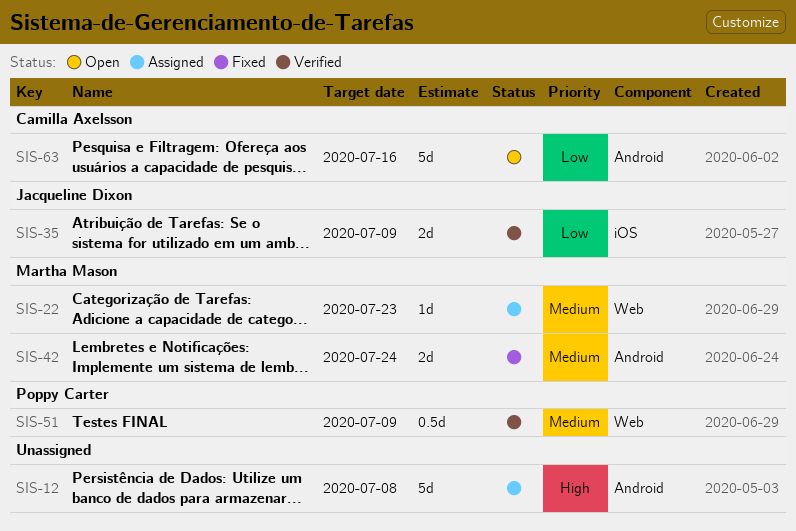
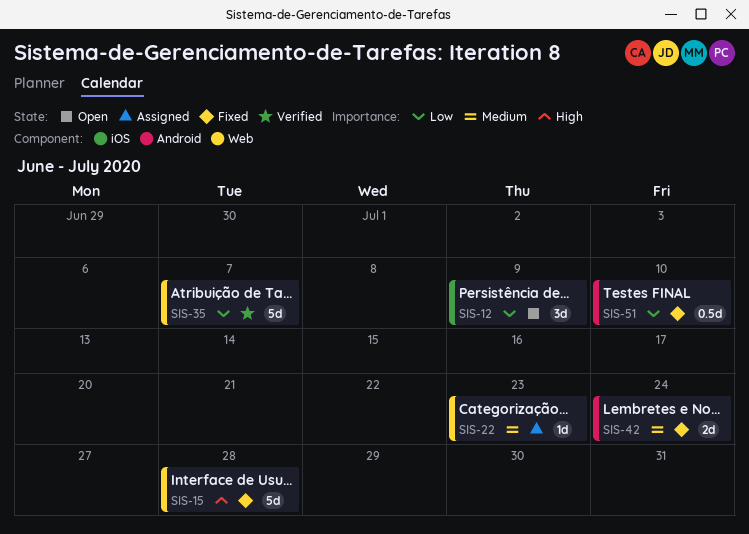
SIS-12, status: Assigned -> Open
SIS-12, priority: High -> Low
SIS-12, label: Android -> iOS
SIS-12, estimate: 5d -> 3d
SIS-12, due: Jul 8 -> Jul 9
SIS-15: none -> present
SIS-35, label: iOS -> Web
SIS-35, estimate: 2d -> 5d
SIS-35, due: Jul 9 -> Jul 7
SIS-51, status: Verified -> Fixed
SIS-51, priority: Medium -> Low
SIS-51, label: Web -> Android
SIS-51, due: Jul 9 -> Jul 10
SIS-63: present -> none

